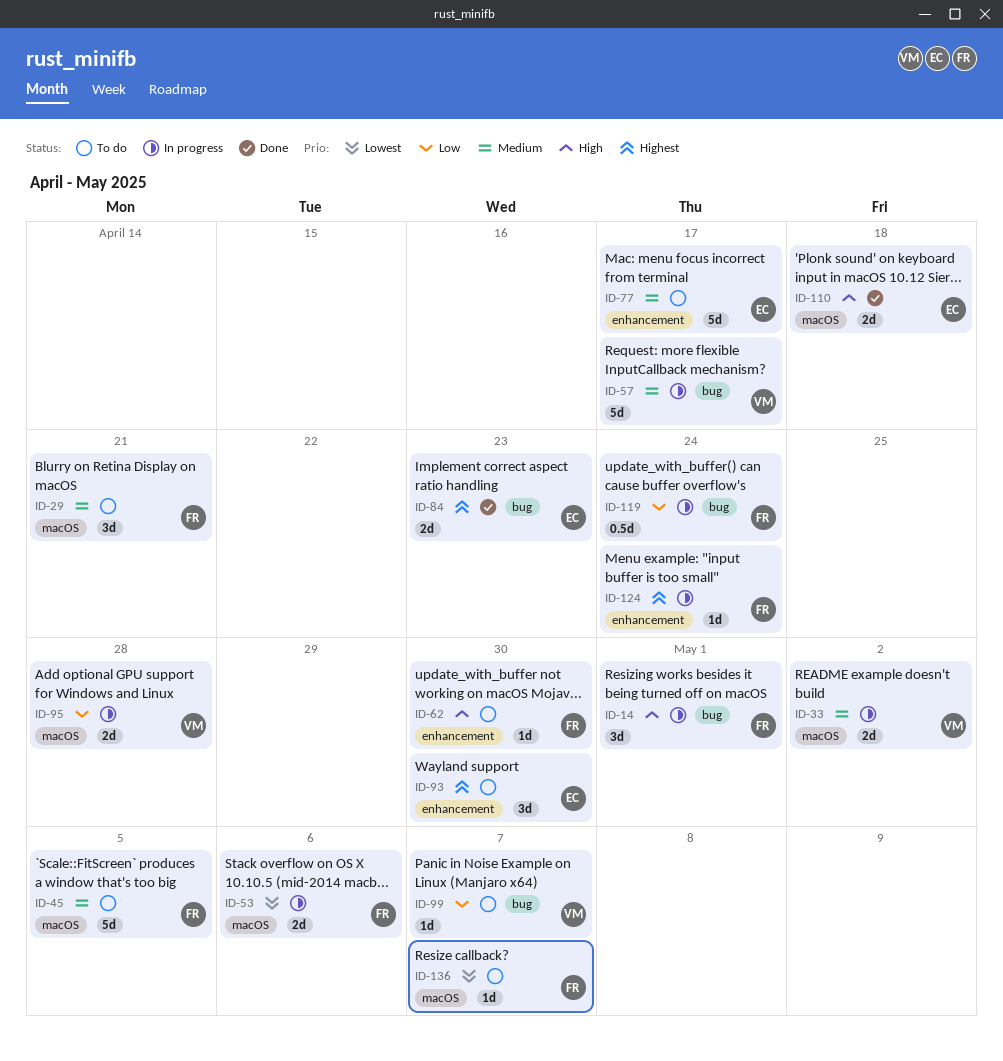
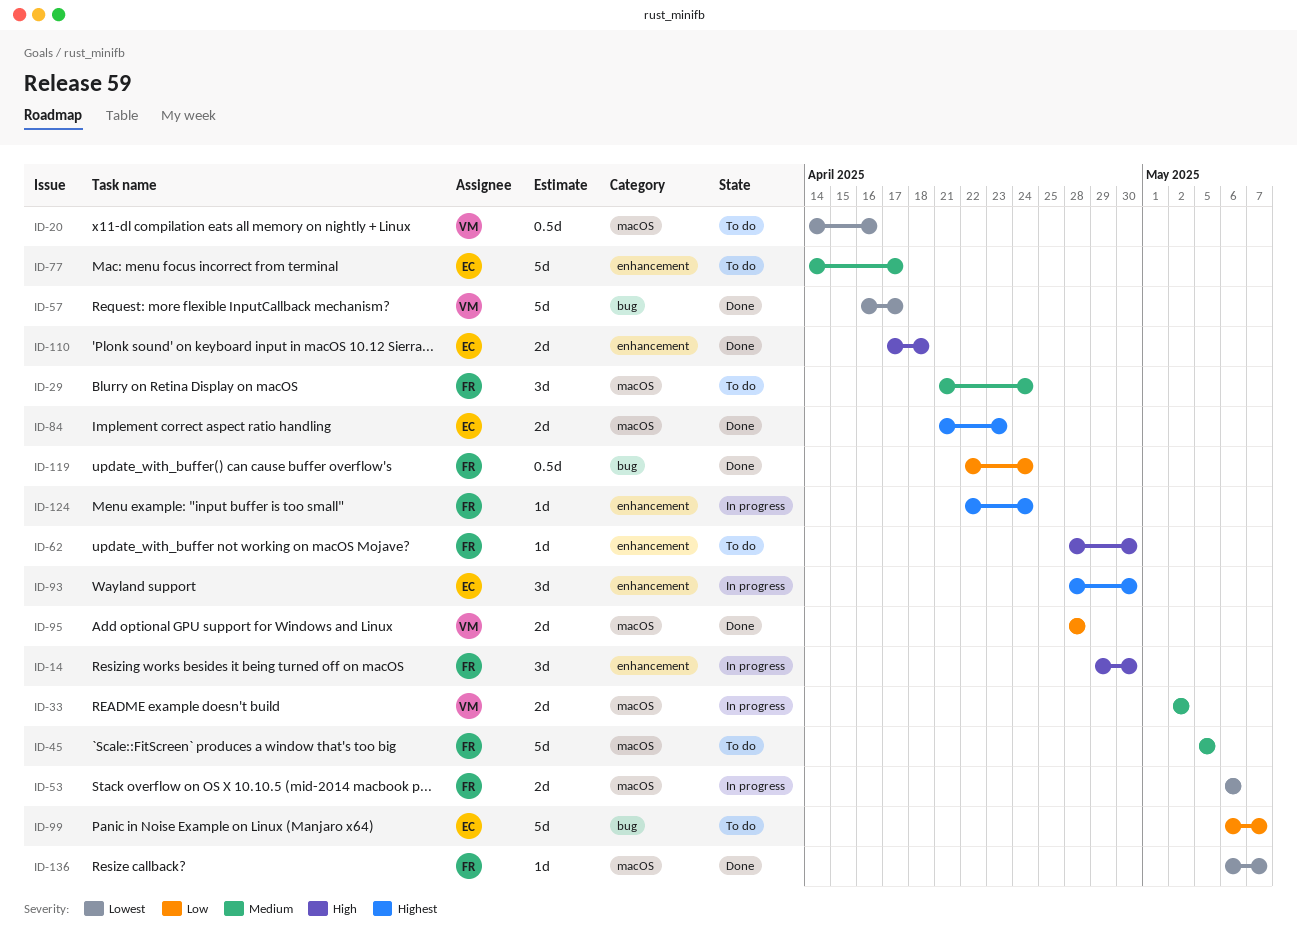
ID-14, label: bug -> enhancement
ID-14, due: May 1 -> Apr 30
ID-20: none -> present
ID-29, due: Apr 21 -> Apr 24
ID-57, status: In progress -> Done
ID-57, priority: Medium -> Lowest
ID-84, label: bug -> macOS
ID-93, status: To do -> In progress
ID-95, status: In progress -> Done
ID-99, owner: VM -> EC
ID-99, estimate: 1d -> 5d
ID-110, label: macOS -> enhancement
ID-119, status: In progress -> Done
ID-136, status: To do -> Done

